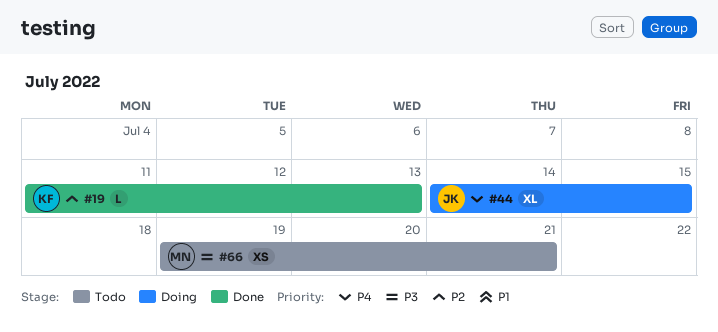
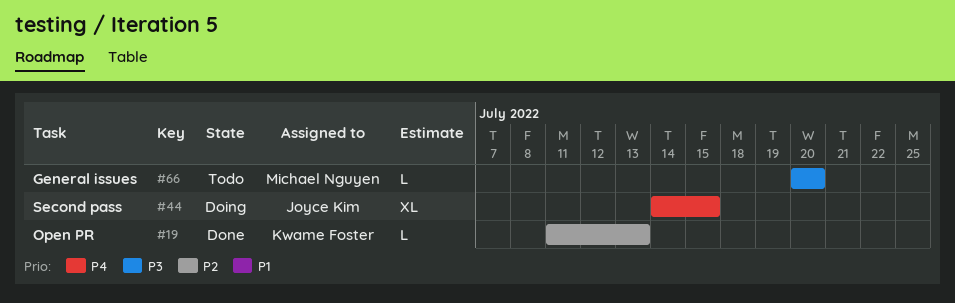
#66, estimate: XS -> L
#66, start: Jul 19 -> Jul 20
#66, due: Jul 21 -> Jul 20

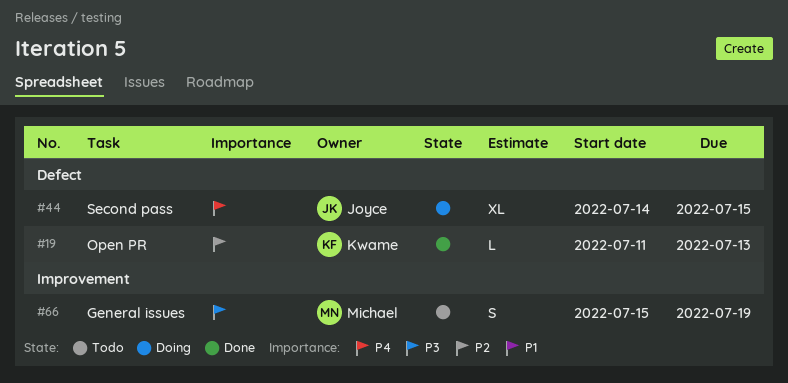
#66, estimate: L -> S
#66, start: Jul 20 -> Jul 15
#66, due: Jul 20 -> Jul 19

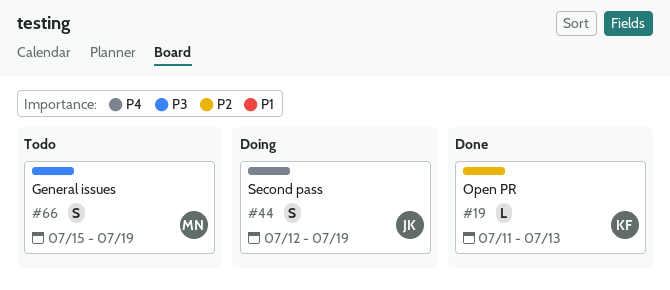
#44, estimate: XL -> S
#44, start: Jul 14 -> Jul 12
#44, due: Jul 15 -> Jul 19

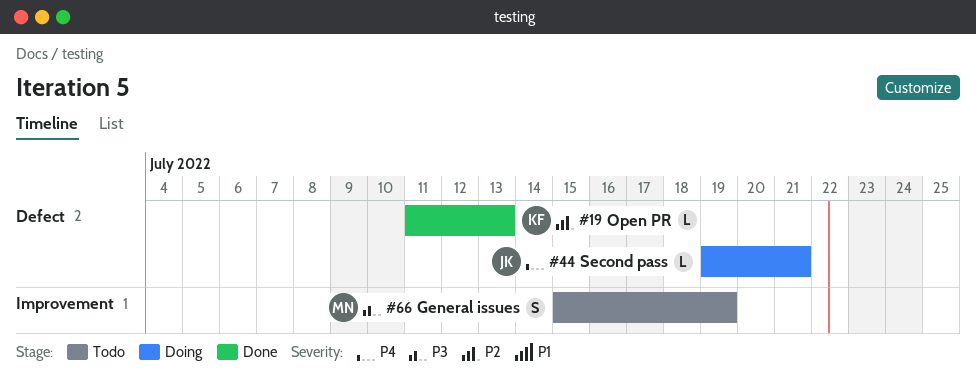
#44, estimate: S -> L
#44, start: Jul 12 -> Jul 19
#44, due: Jul 19 -> Jul 21

